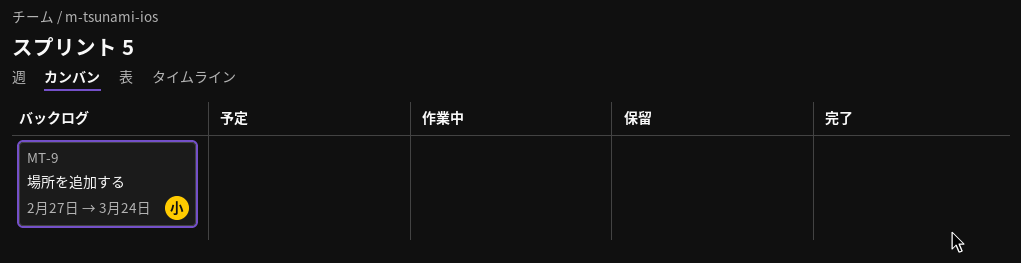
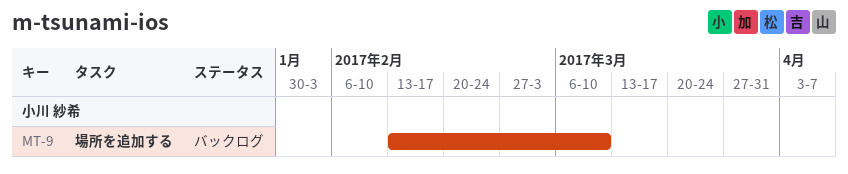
MT-9, start: Feb 27 -> Feb 13
MT-9, due: Mar 24 -> Mar 10

